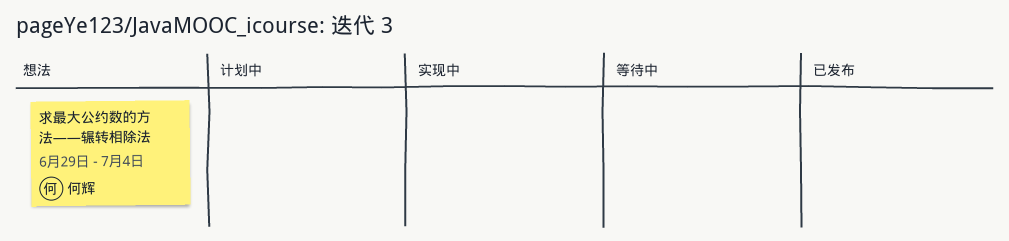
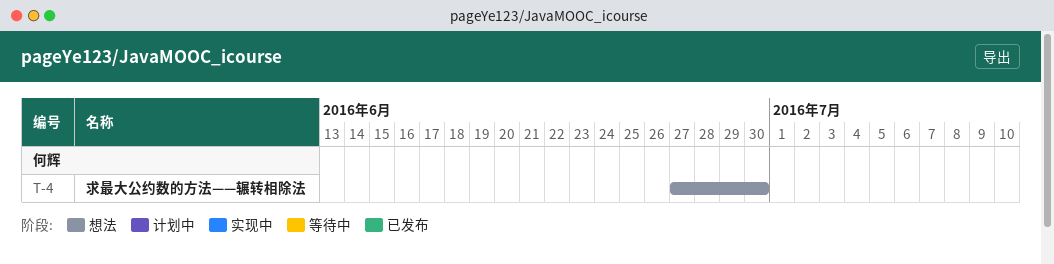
求最大公约数的方法——辗转相除法, start: Jun 29 -> Jun 27
求最大公约数的方法——辗转相除法, due: Jul 4 -> Jun 30

